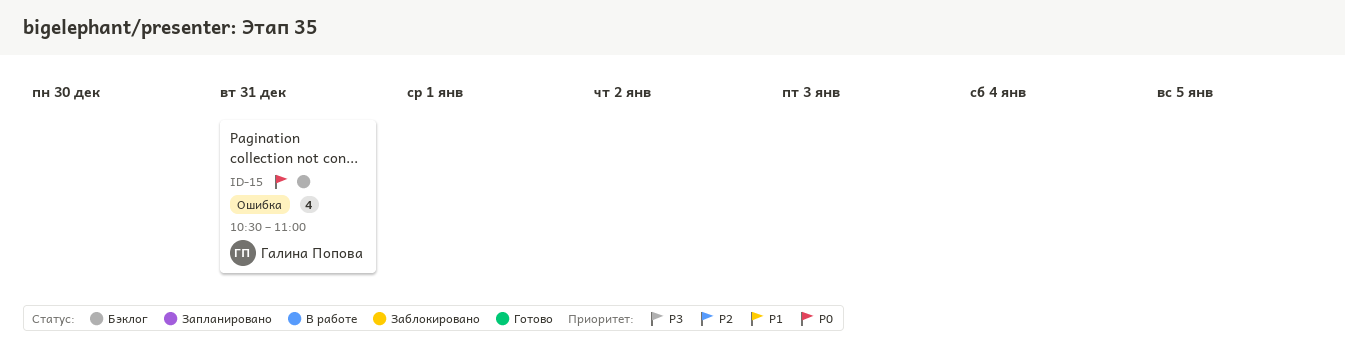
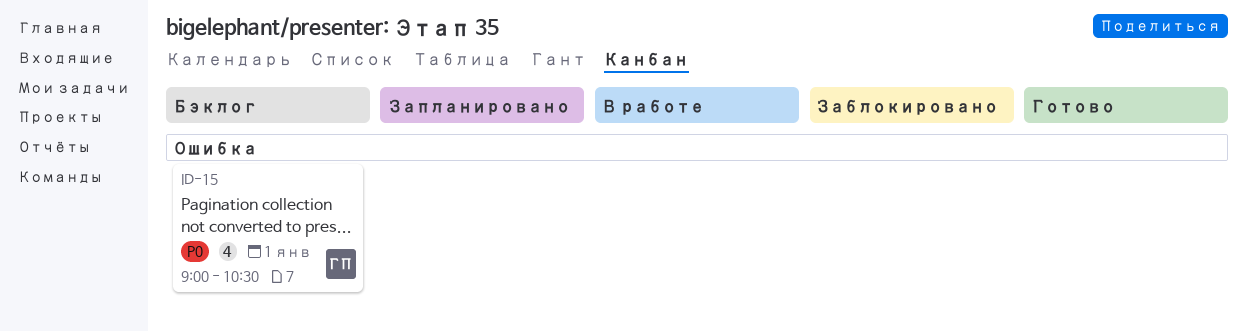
ID-15, day: Dec 31 -> Jan 1
ID-15, begins: 10:30 -> 09:00
ID-15, ends: 11:00 -> 10:30

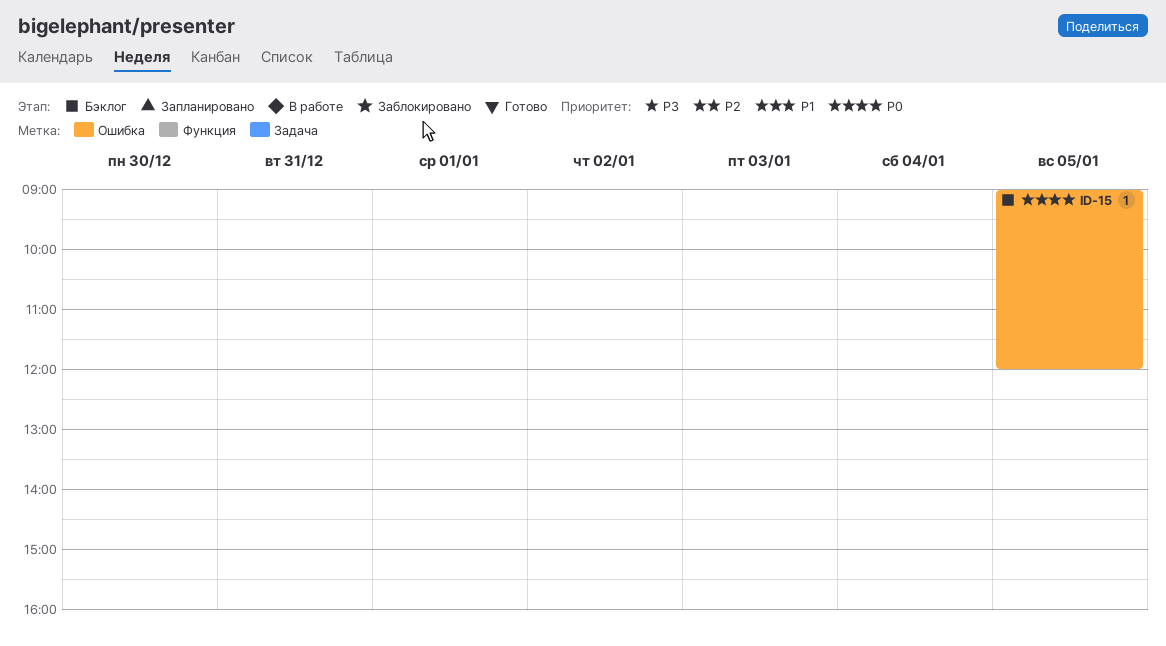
ID-15, estimate: 4 -> 1
ID-15, day: Jan 1 -> Jan 5
ID-15, ends: 10:30 -> 12:00

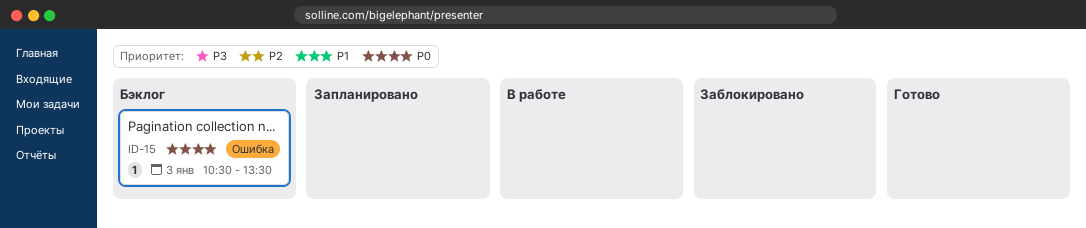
ID-15, day: Jan 5 -> Jan 3
ID-15, begins: 09:00 -> 10:30
ID-15, ends: 12:00 -> 13:30

